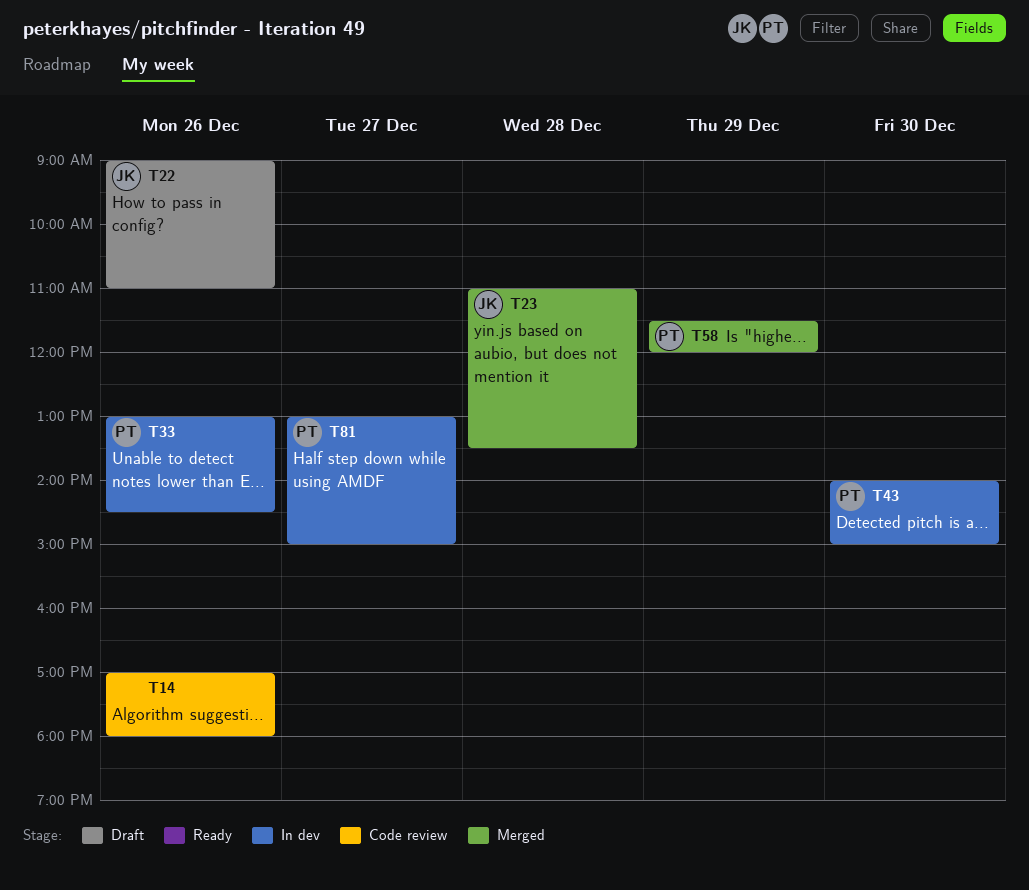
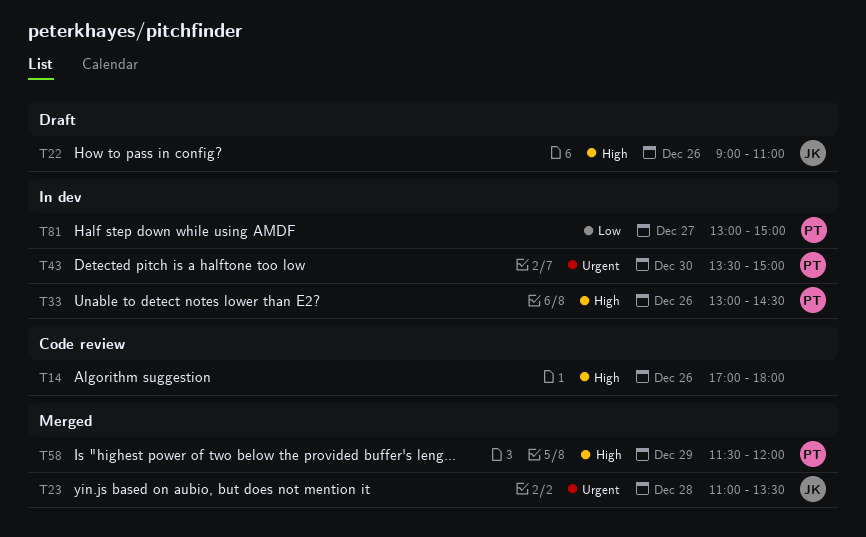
T43, begins: 14:00 -> 13:30

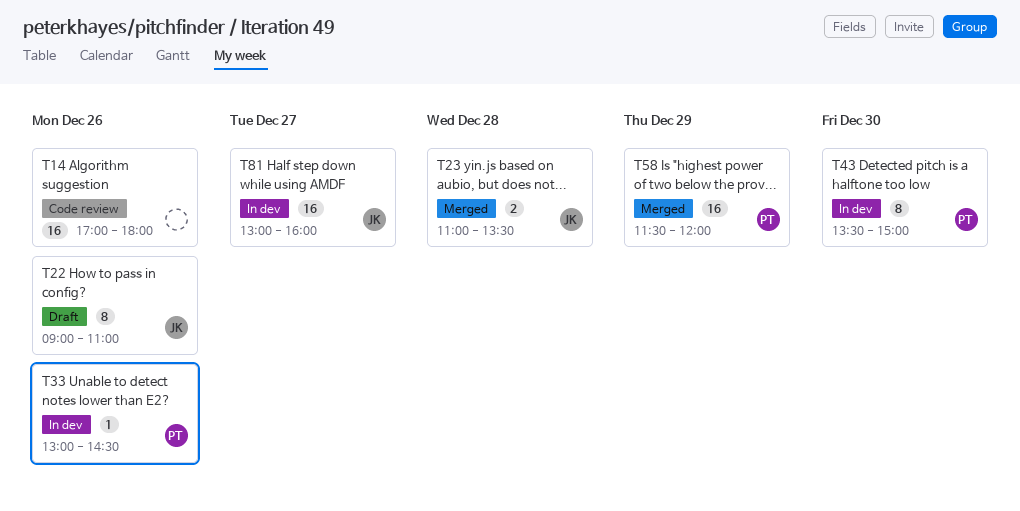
T81, owner: PT -> JK
T81, ends: 15:00 -> 16:00

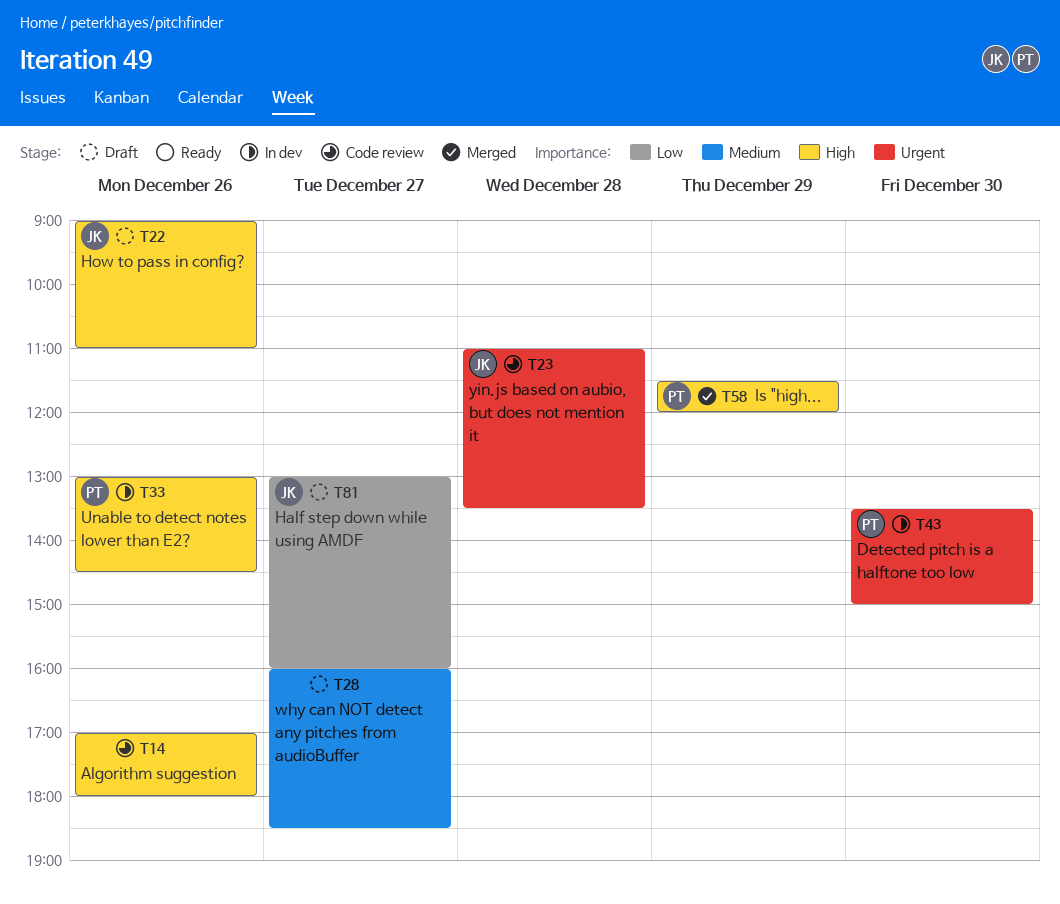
T23, status: Merged -> Code review
T28: none -> present
T81, status: In dev -> Draft

